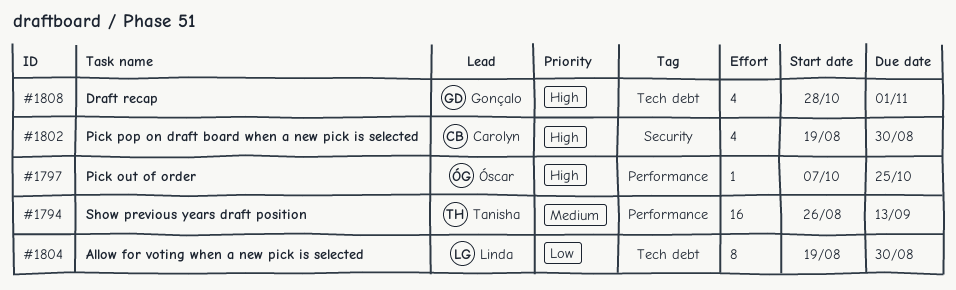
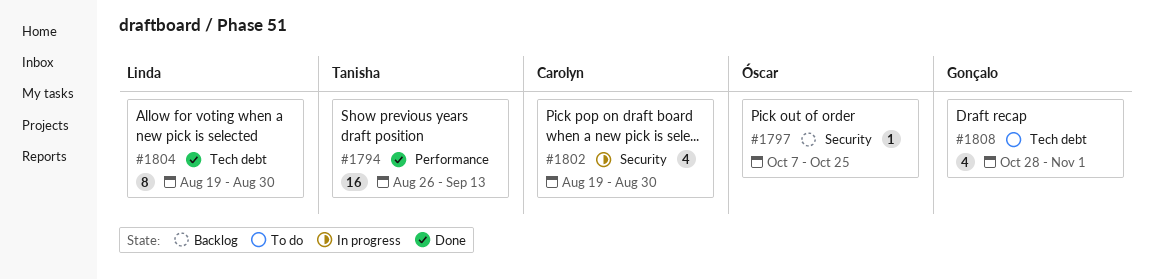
#1797, label: Performance -> Security

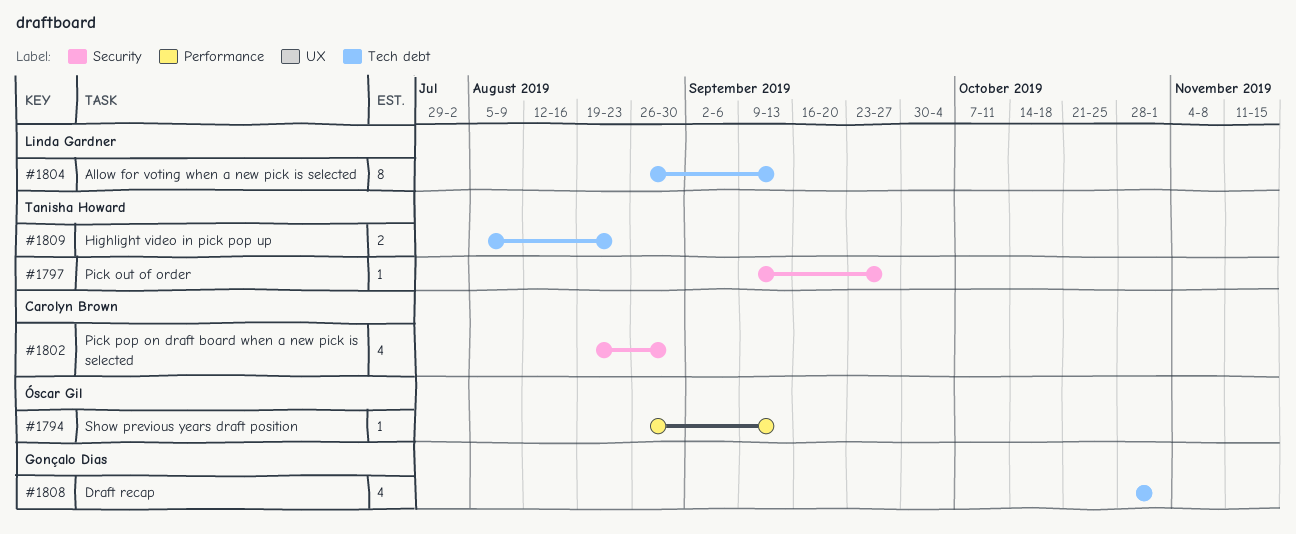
#1794, owner: Tanisha Howard -> Óscar Gil
#1794, estimate: 16 -> 1
#1797, owner: Óscar Gil -> Tanisha Howard
#1797, start: Oct 7 -> Sep 9
#1797, due: Oct 25 -> Sep 27
#1804, start: Aug 19 -> Aug 26
#1804, due: Aug 30 -> Sep 13
#1809: none -> present

